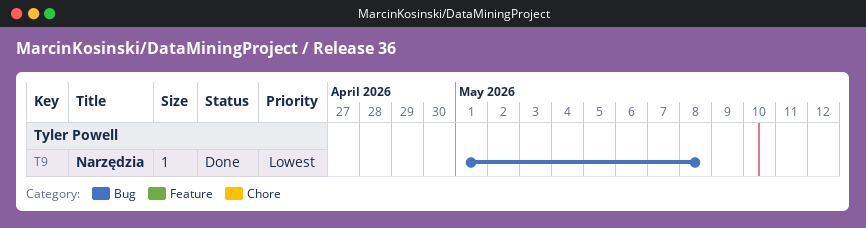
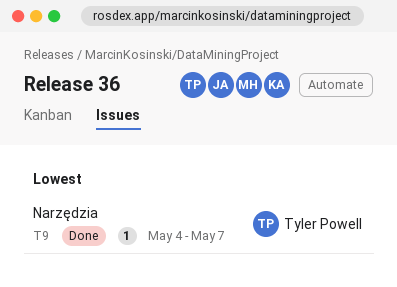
T9, start: May 1 -> May 4
T9, due: May 8 -> May 7

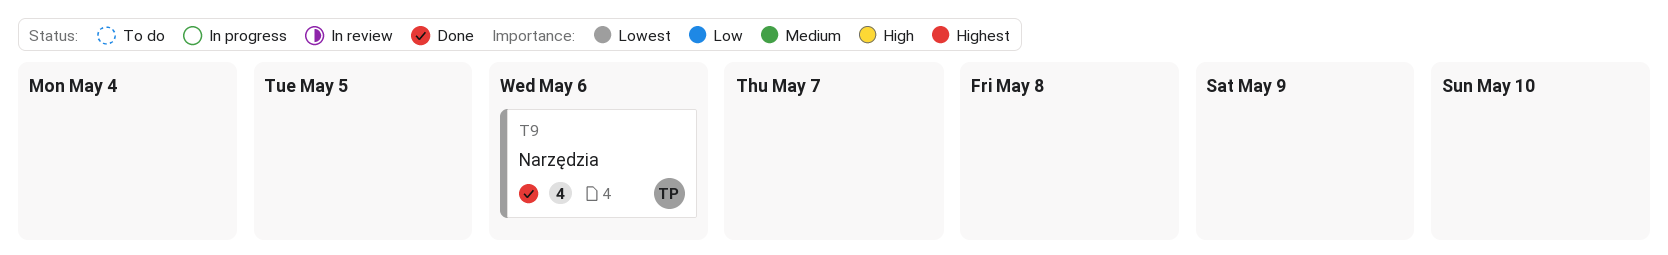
T9, estimate: 1 -> 4
T9, due: May 7 -> May 6

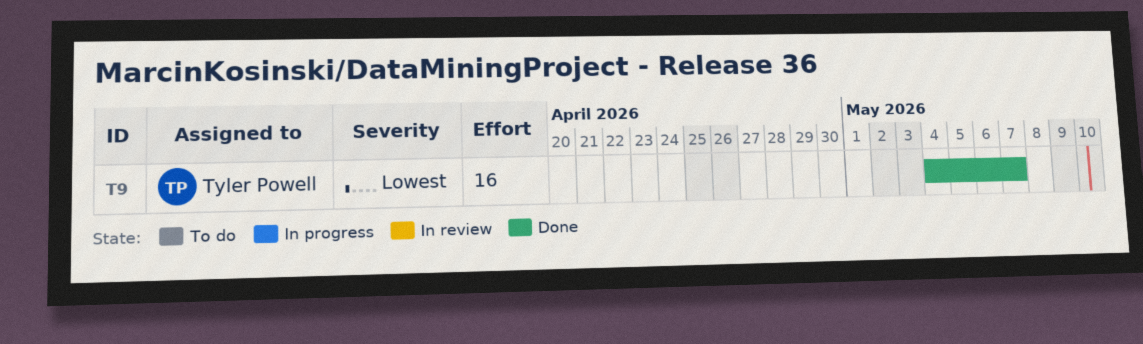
T9, estimate: 4 -> 16
T9, due: May 6 -> May 7

